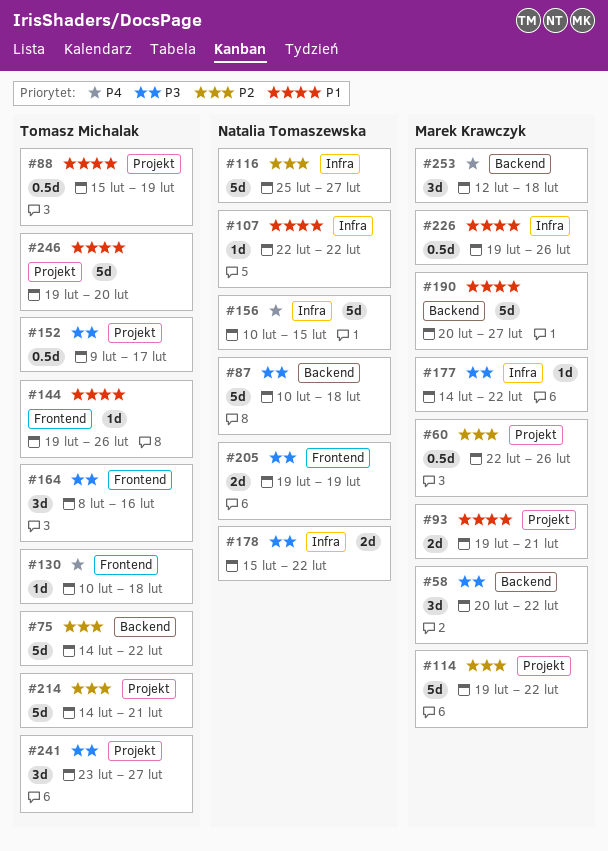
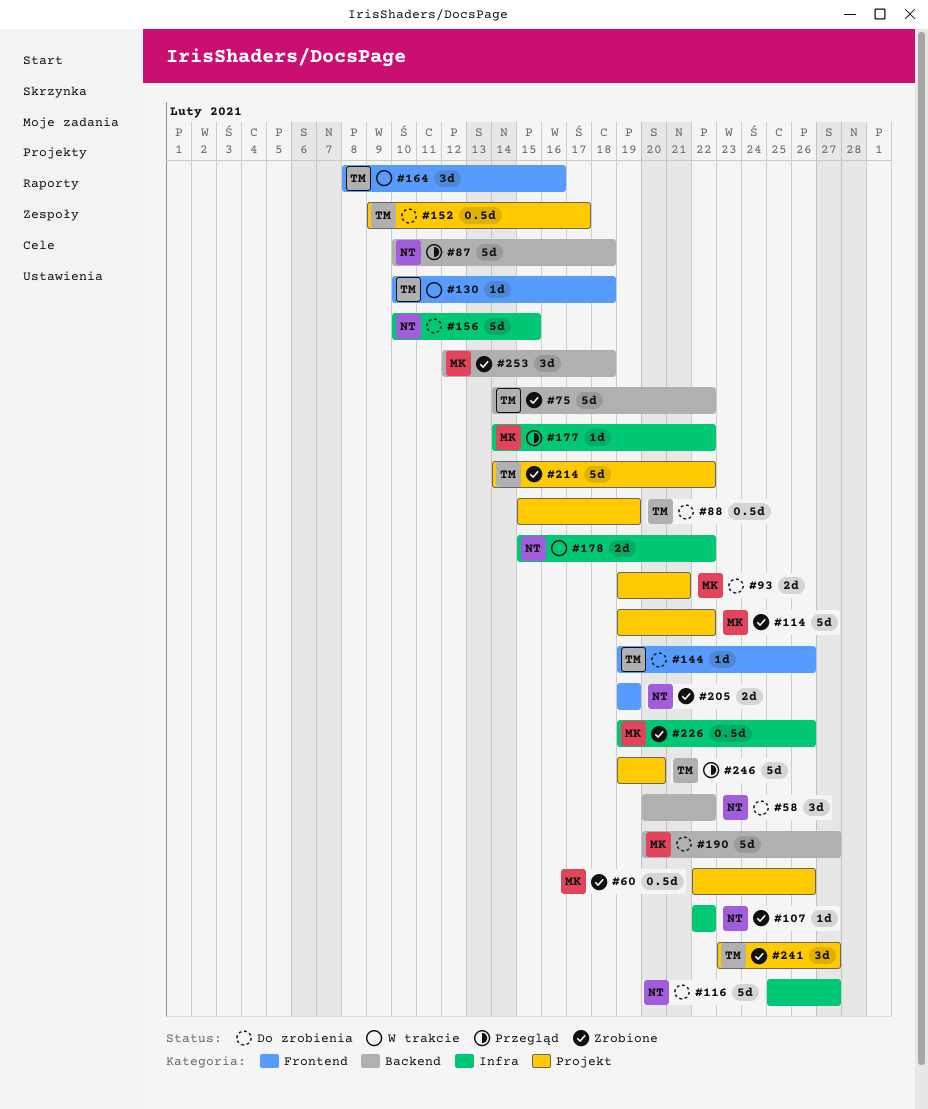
#58, owner: Marek Krawczyk -> Natalia Tomaszewska
#214, due: Feb 21 -> Feb 22

